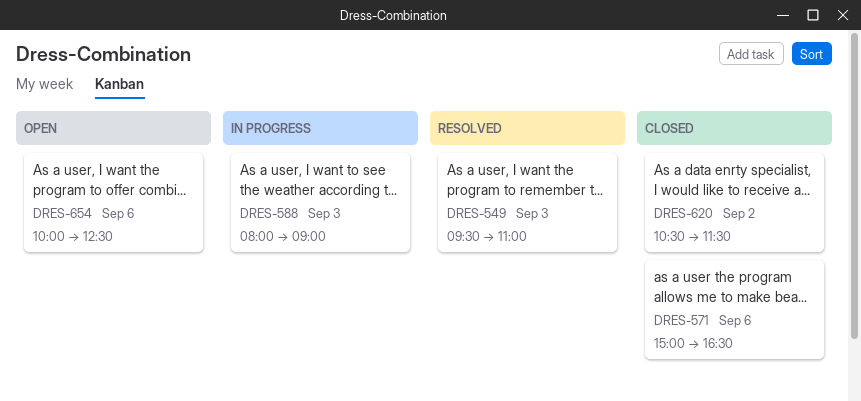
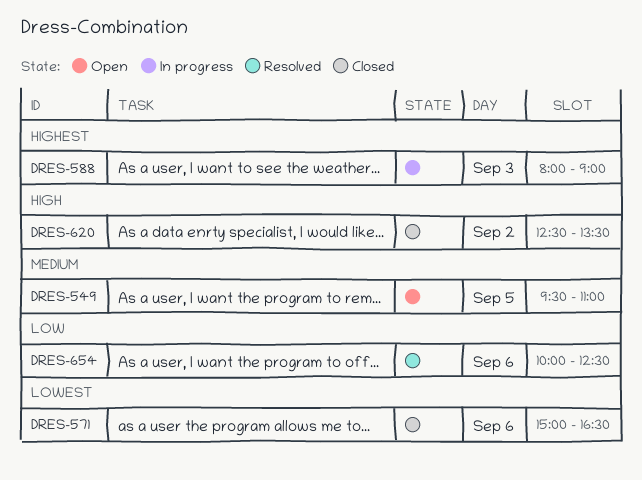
DRES-549, status: Resolved -> Open
DRES-549, day: Sep 3 -> Sep 5
DRES-620, begins: 10:30 -> 12:30
DRES-620, ends: 11:30 -> 13:30
DRES-654, status: Open -> Resolved

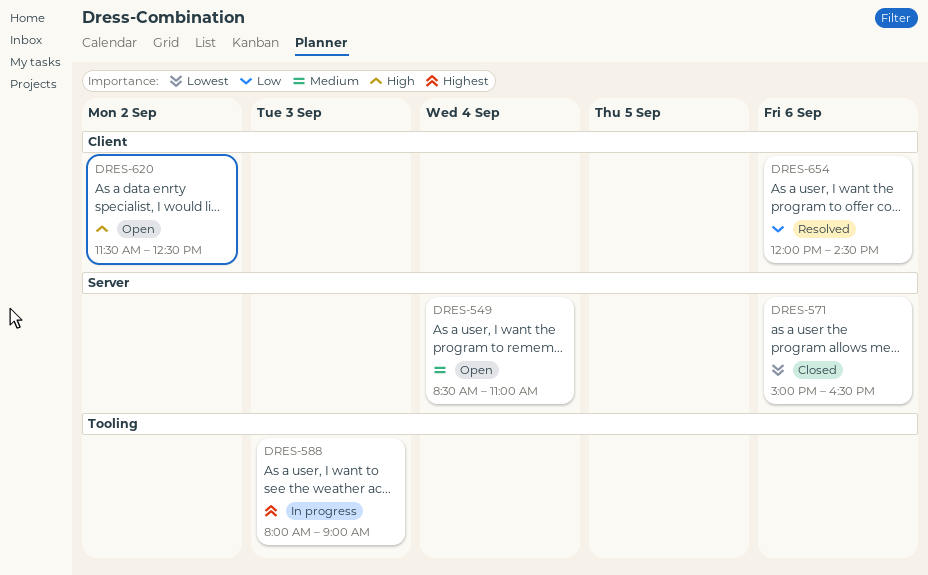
DRES-549, day: Sep 5 -> Sep 4
DRES-549, begins: 09:30 -> 08:30
DRES-620, status: Closed -> Open
DRES-620, begins: 12:30 -> 11:30
DRES-620, ends: 13:30 -> 12:30
DRES-654, begins: 10:00 -> 12:00
DRES-654, ends: 12:30 -> 14:30

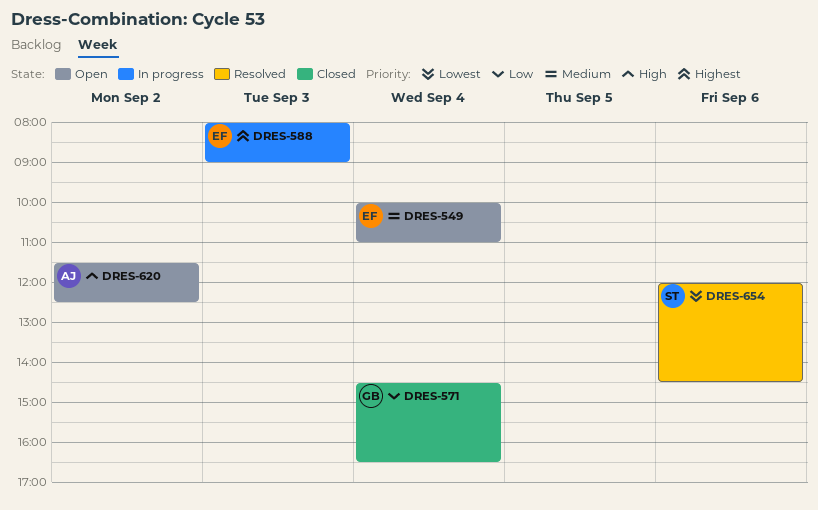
DRES-549, begins: 08:30 -> 10:00
DRES-571, priority: Lowest -> Low
DRES-571, day: Sep 6 -> Sep 4
DRES-571, begins: 15:00 -> 14:30
DRES-654, priority: Low -> Lowest

